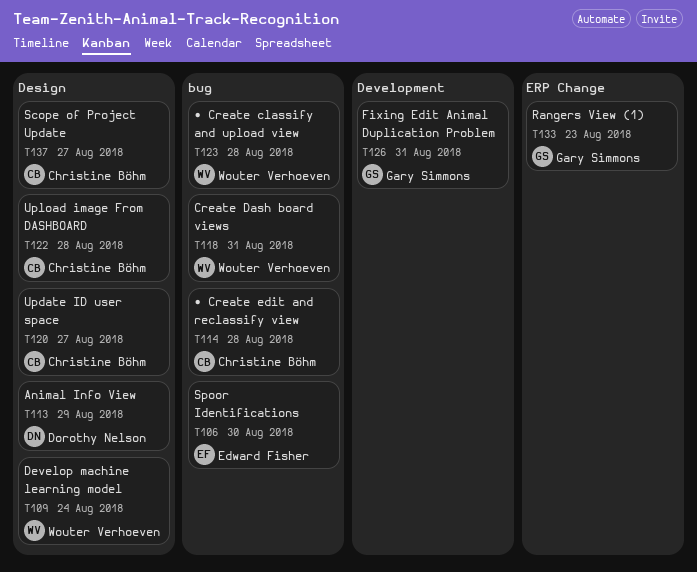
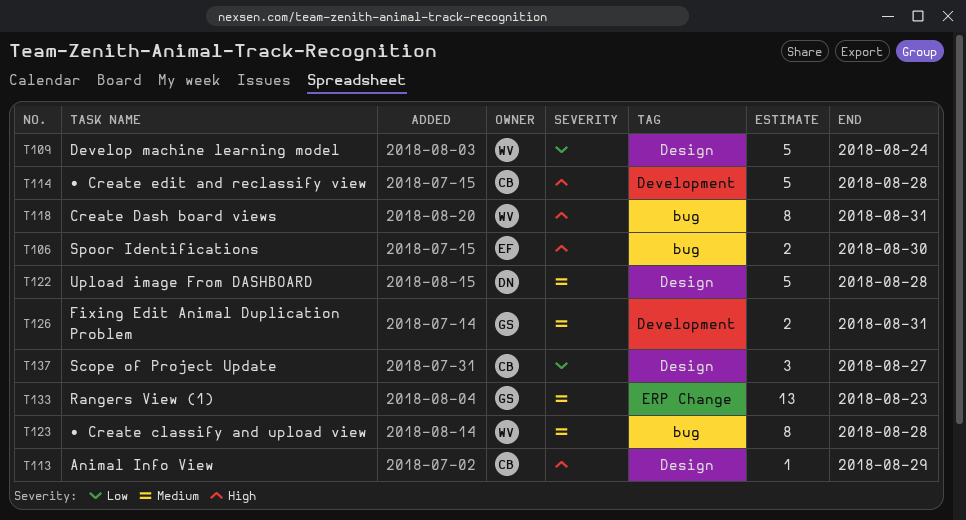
T113, owner: Dorothy Nelson -> Christine Böhm
T114, label: bug -> Development
T120: present -> none
T122, owner: Christine Böhm -> Dorothy Nelson

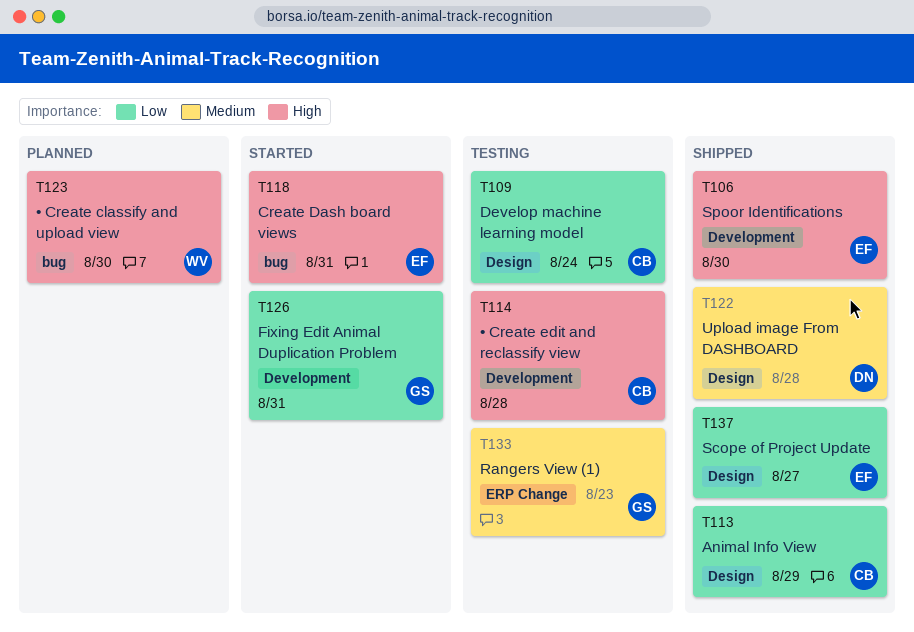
T106, label: bug -> Development
T109, owner: WV -> CB
T113, priority: High -> Low
T118, owner: WV -> EF
T123, priority: Medium -> High
T123, due: Aug 28 -> Aug 30
T126, priority: Medium -> Low
T137, owner: CB -> EF

